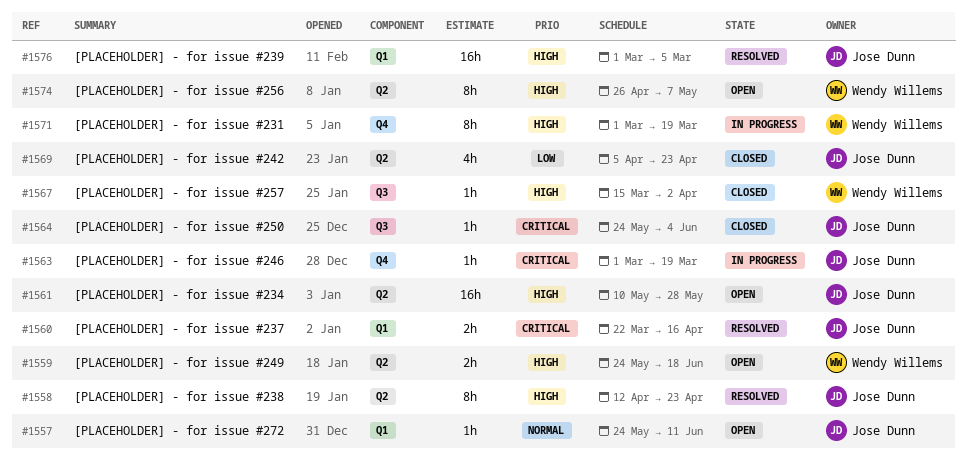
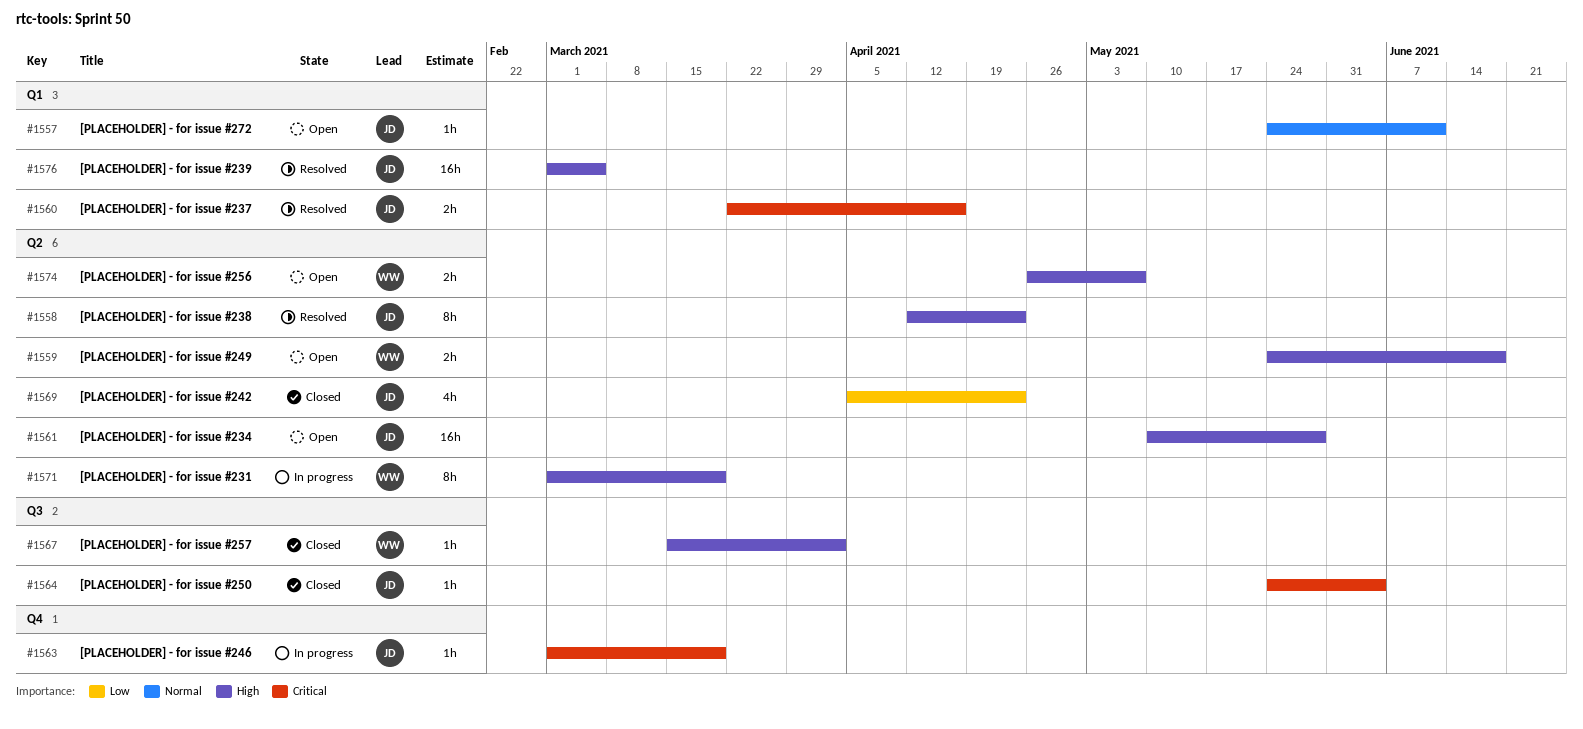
#1571, label: Q4 -> Q2
#1574, estimate: 8h -> 2h

